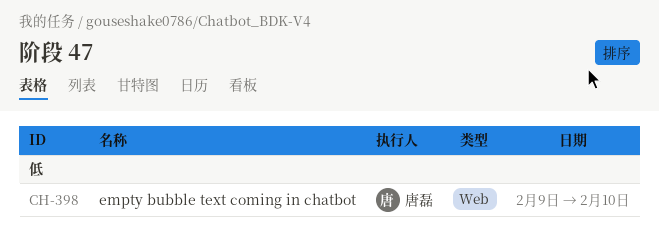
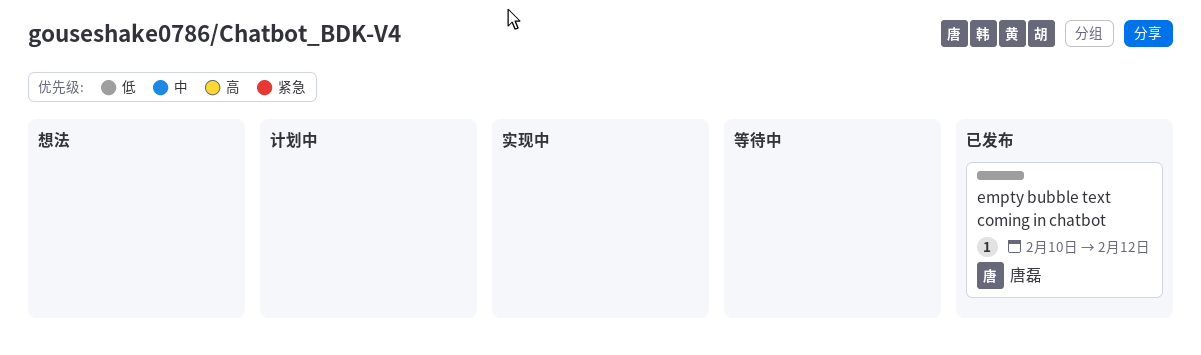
empty bubble text coming in chatbot, start: Feb 9 -> Feb 10
empty bubble text coming in chatbot, due: Feb 10 -> Feb 12

